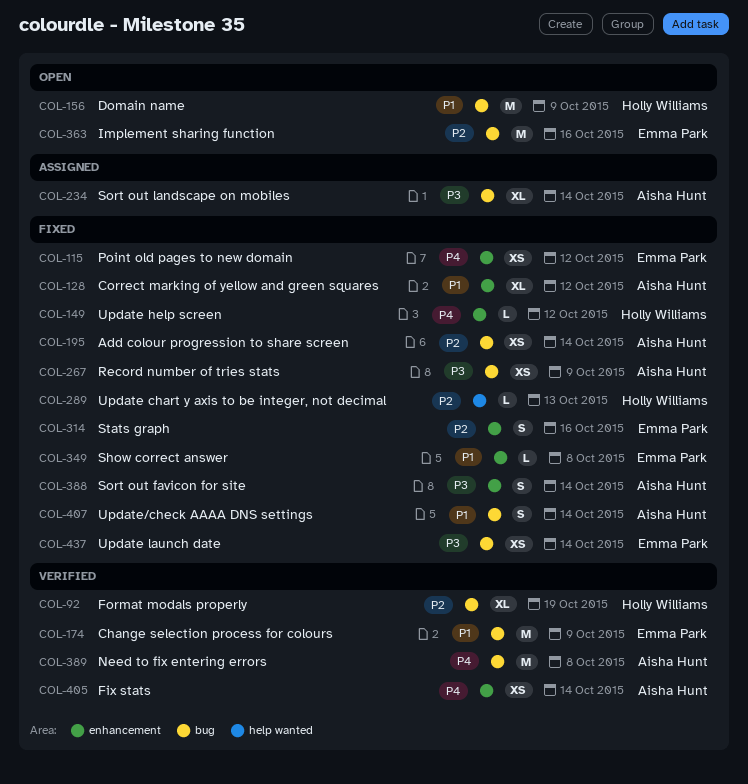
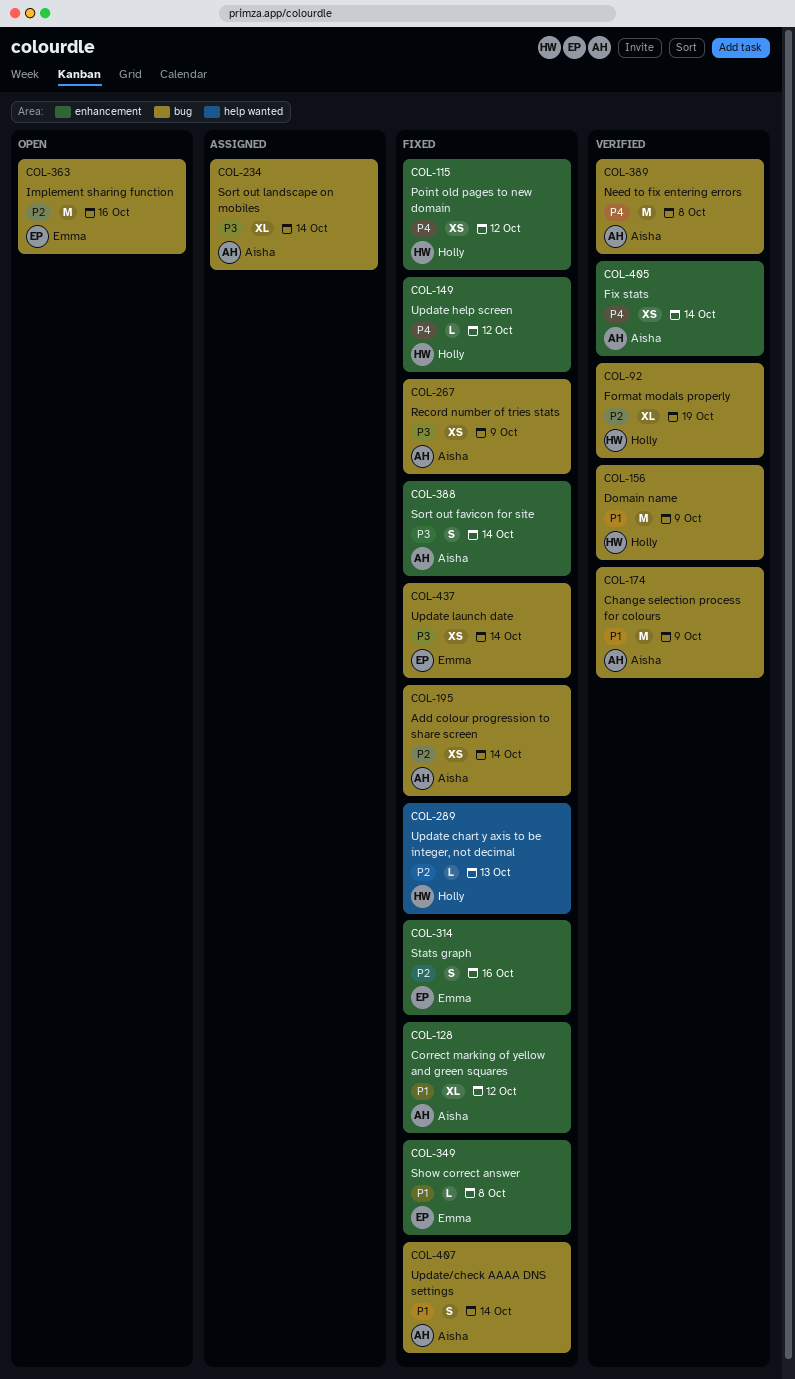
COL-115, owner: Emma Park -> Holly Williams
COL-156, status: Open -> Verified
COL-174, owner: Emma Park -> Aisha Hunt

